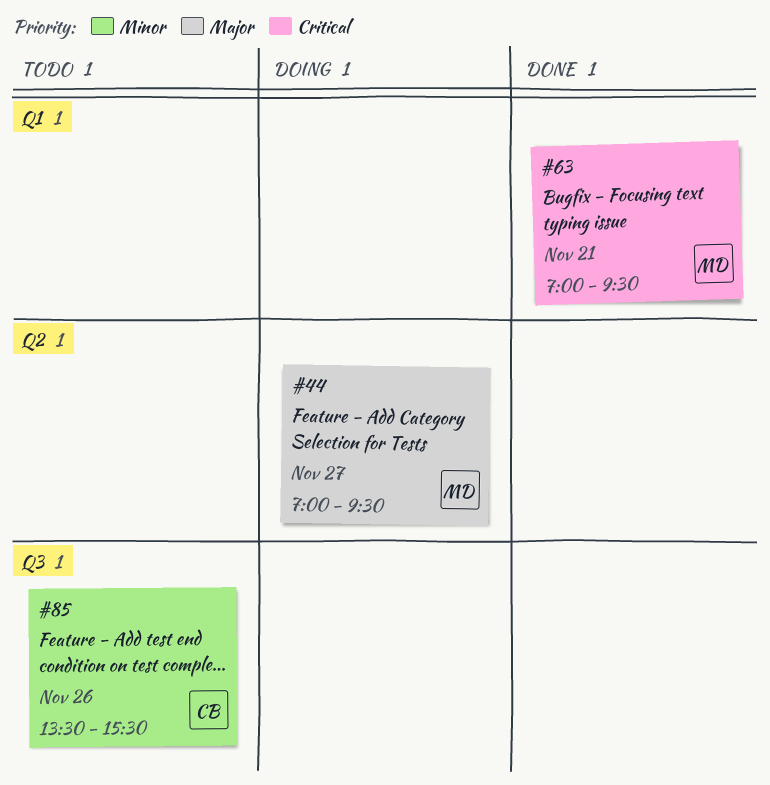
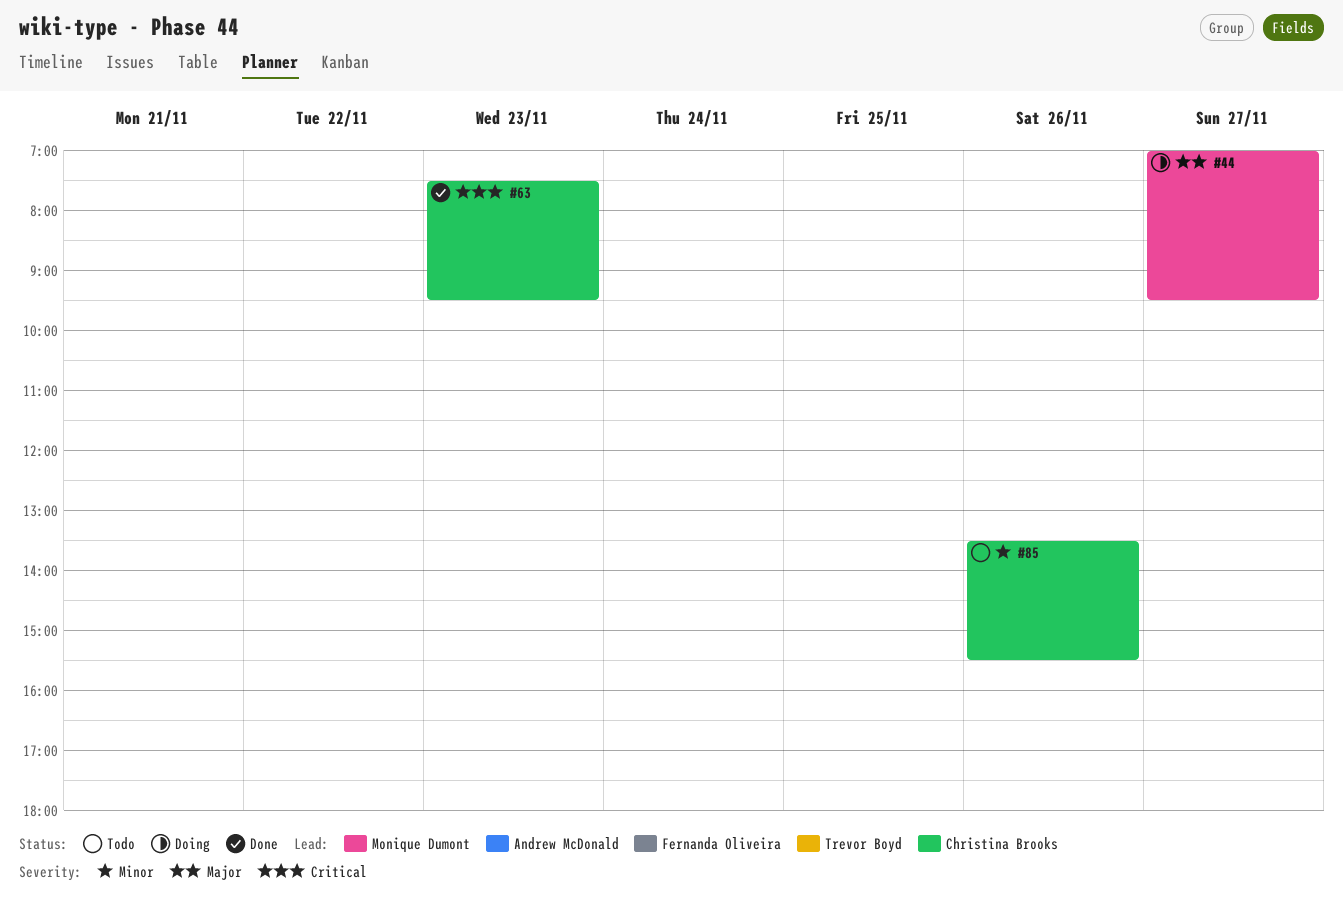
#63, owner: Monique Dumont -> Christina Brooks
#63, day: Nov 21 -> Nov 23
#63, begins: 07:00 -> 07:30

